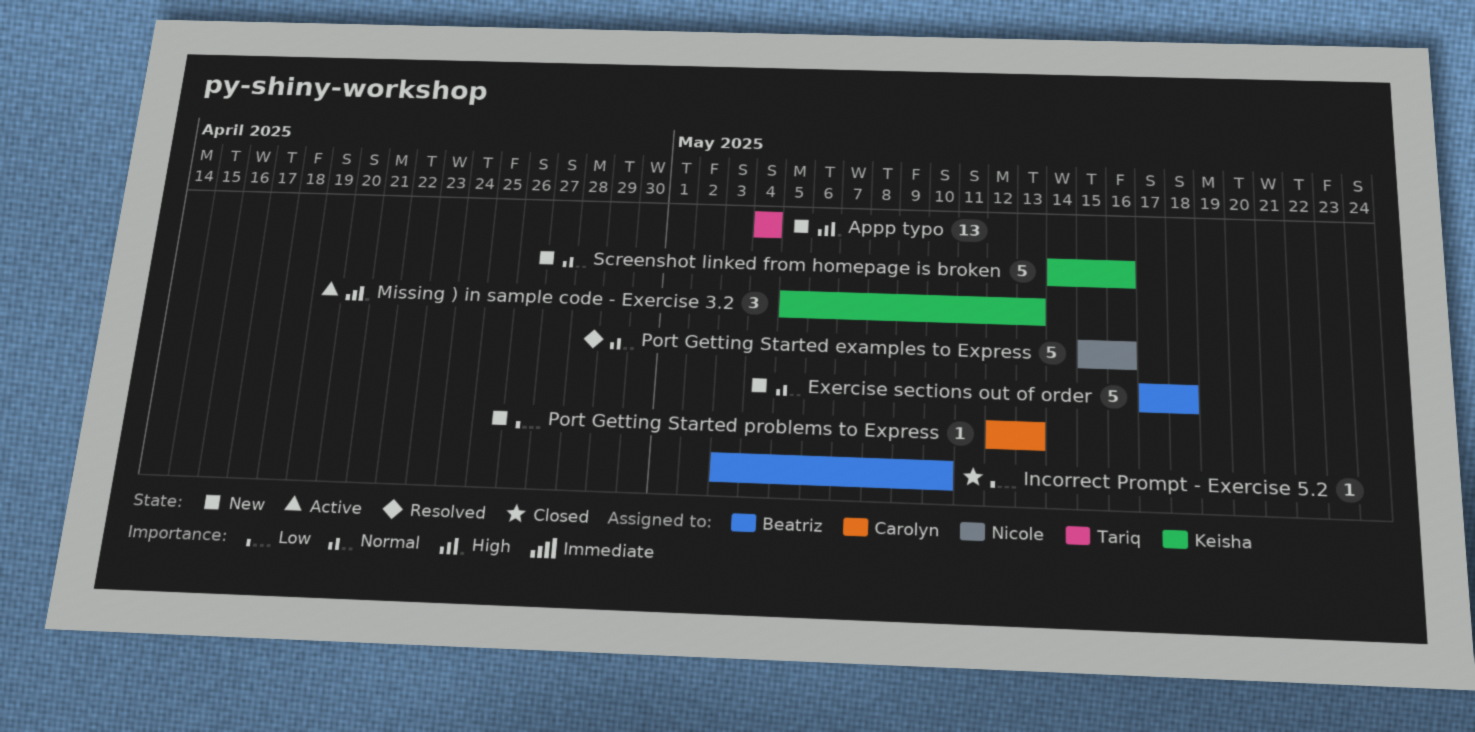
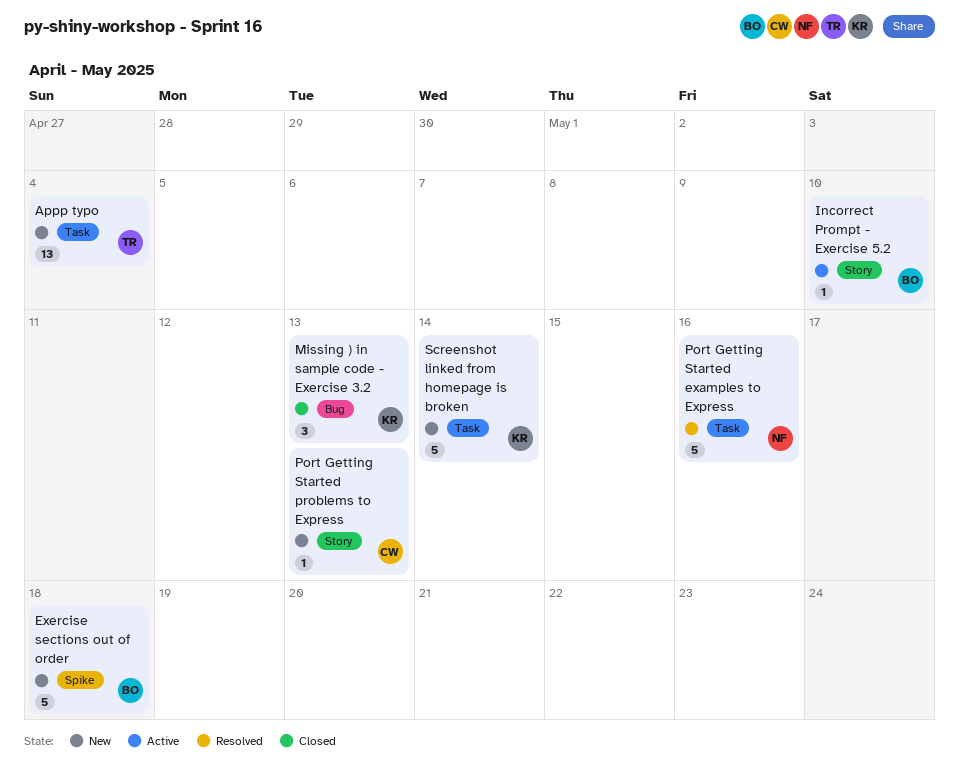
Incorrect Prompt - Exercise 5.2, status: Closed -> Active
Missing ) in sample code - Exercise 3.2, status: Active -> Closed
Screenshot linked from homepage is broken, due: May 16 -> May 14

